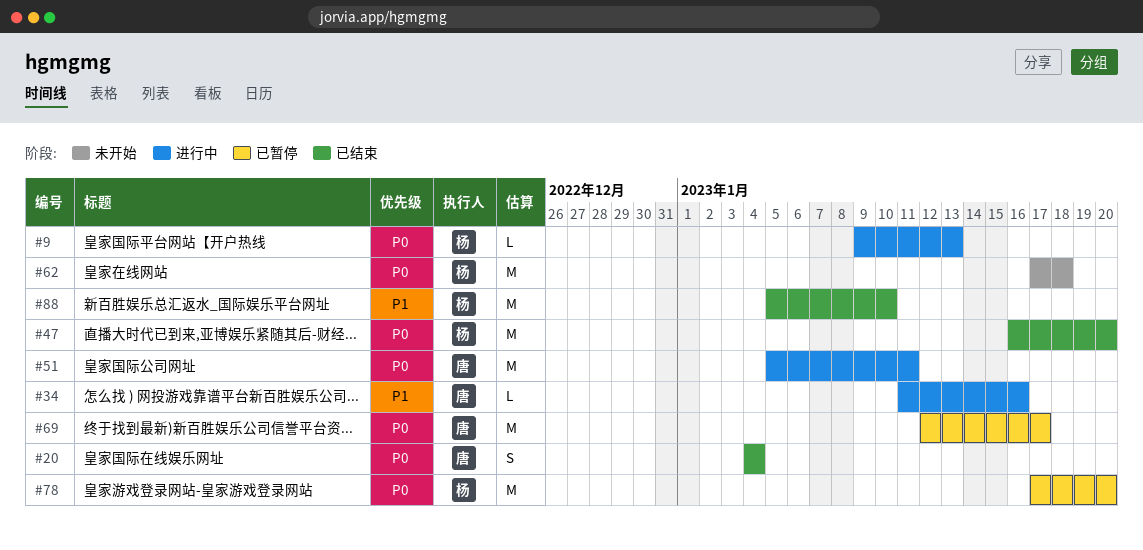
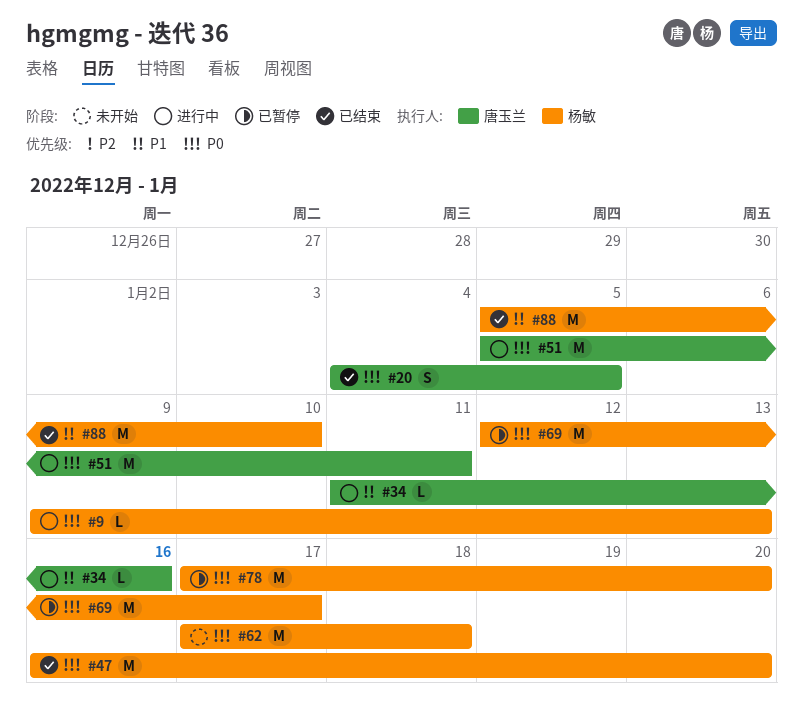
#20, due: Jan 4 -> Jan 5
#69, owner: 唐玉兰 -> 杨敏

